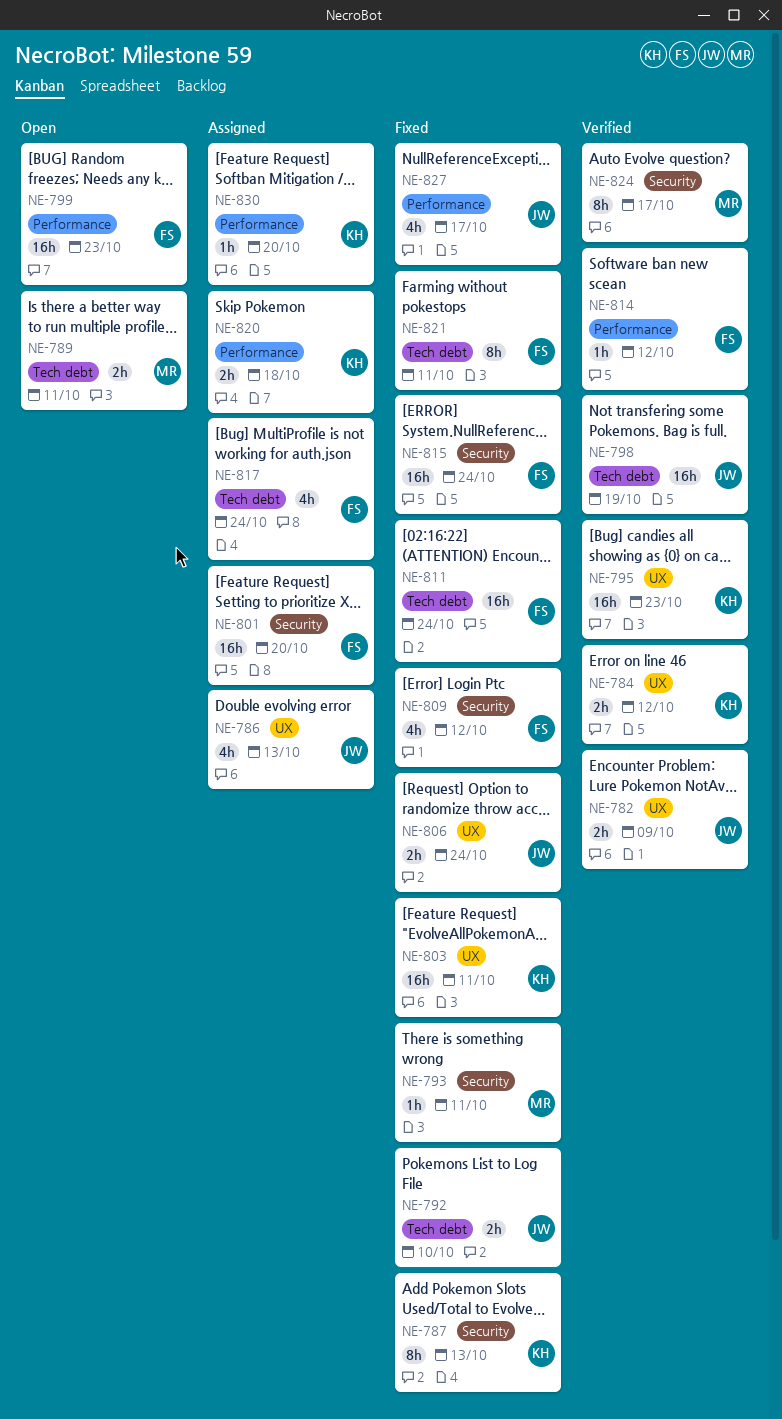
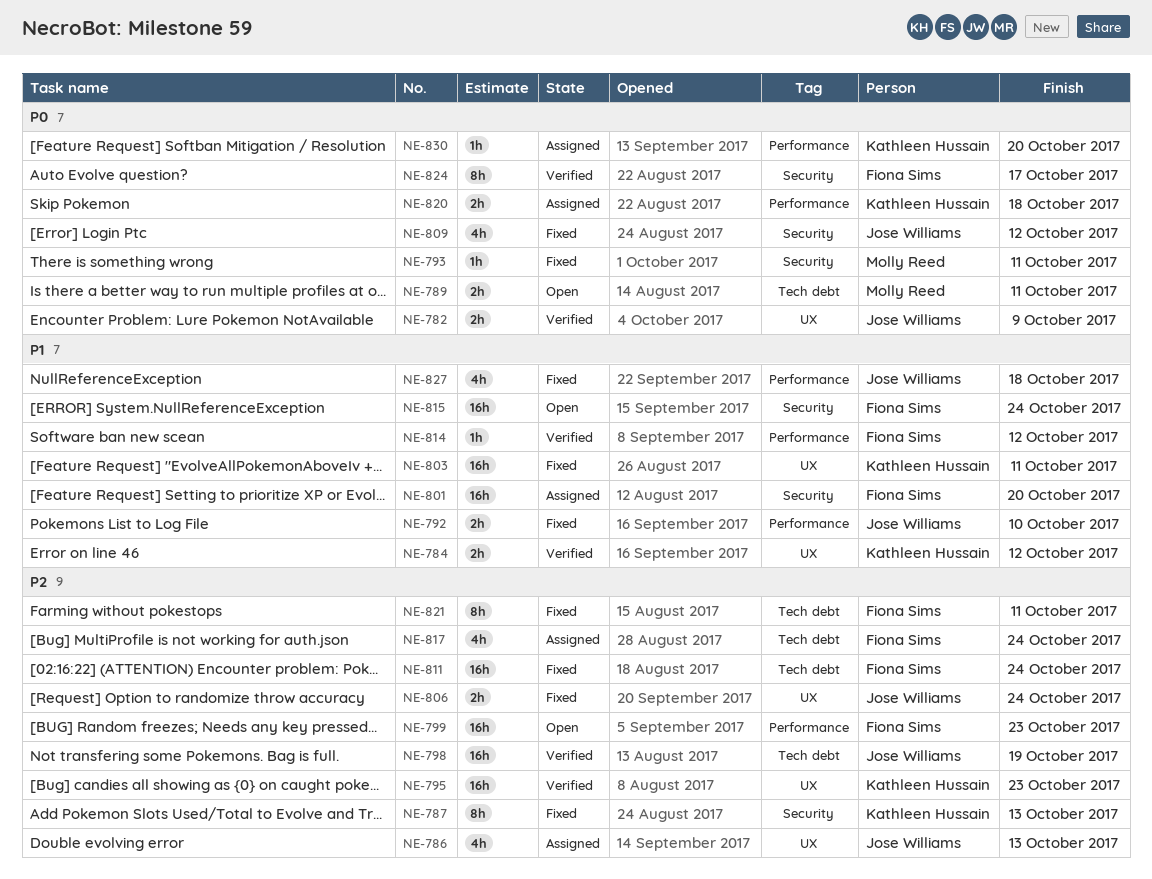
NE-792, label: Tech debt -> Performance
NE-809, owner: Fiona Sims -> Jose Williams
NE-815, status: Fixed -> Open
NE-824, owner: Molly Reed -> Fiona Sims
NE-827, due: Oct 17 -> Oct 18

